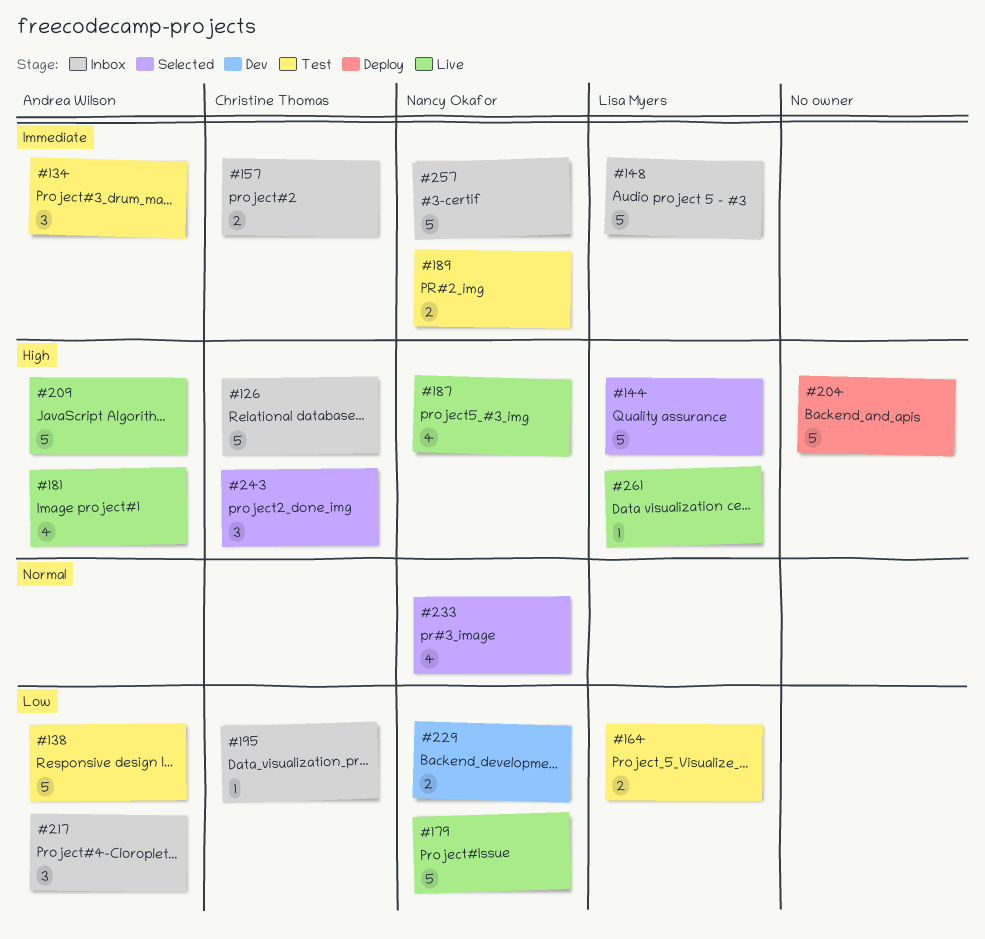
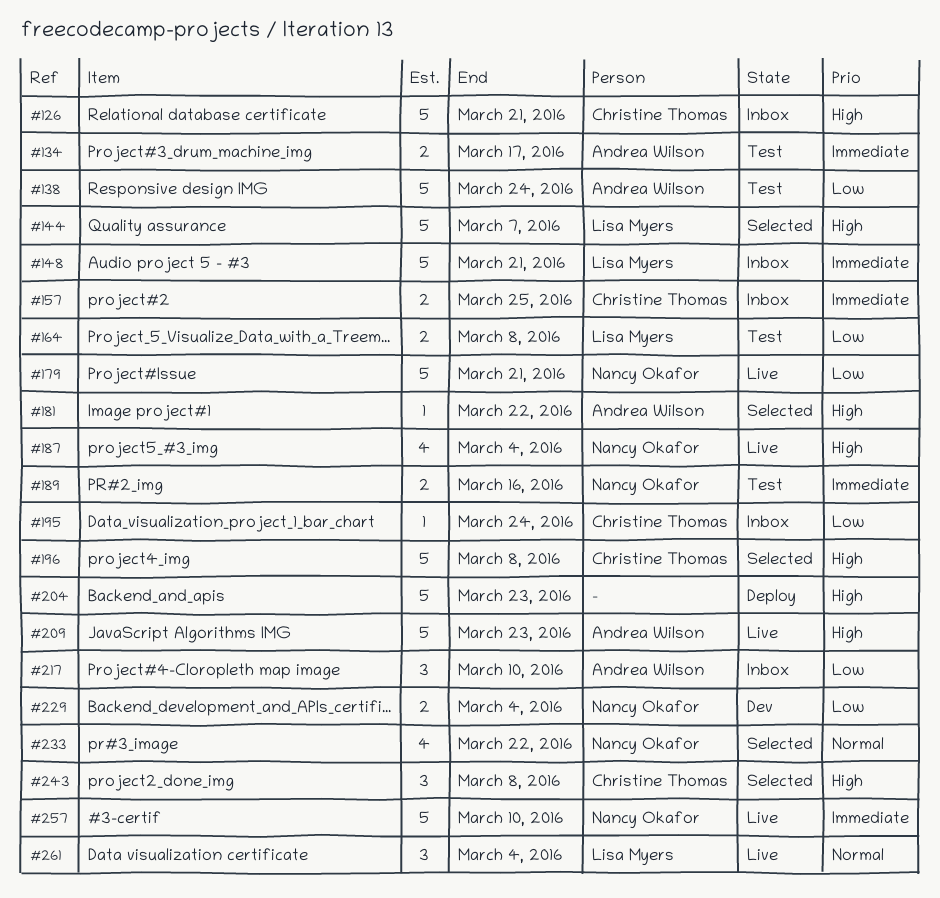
#134, estimate: 3 -> 2
#181, status: Live -> Selected
#181, estimate: 4 -> 1
#196: none -> present
#257, status: Inbox -> Live
#261, priority: High -> Normal
#261, estimate: 1 -> 3

